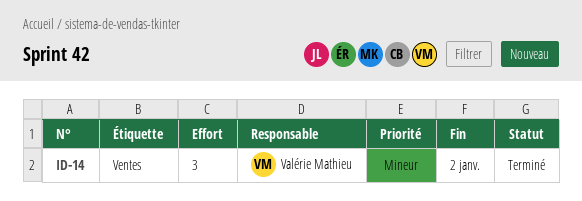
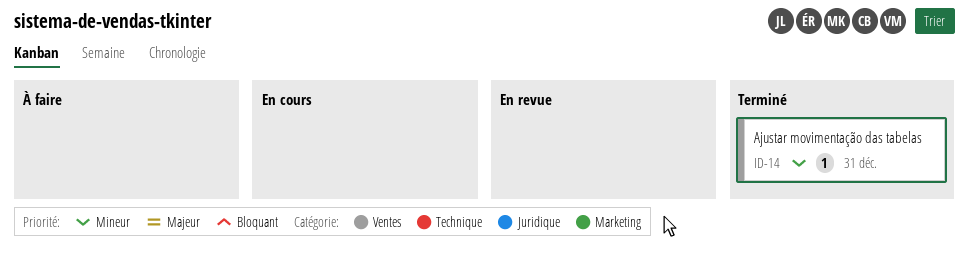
ID-14, estimate: 3 -> 1
ID-14, due: Jan 2 -> Dec 31

